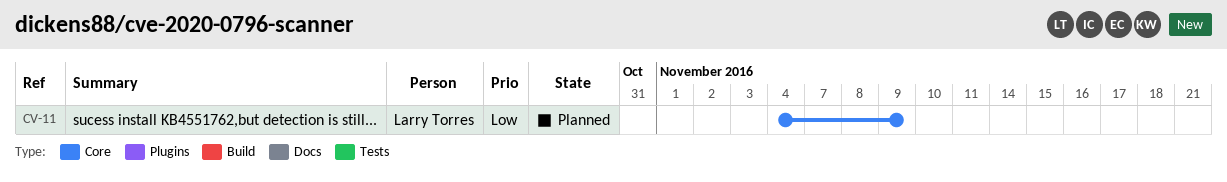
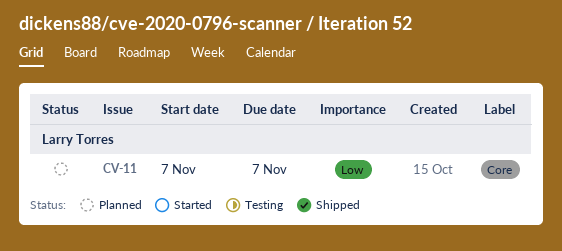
CV-11, start: Nov 4 -> Nov 7
CV-11, due: Nov 9 -> Nov 7

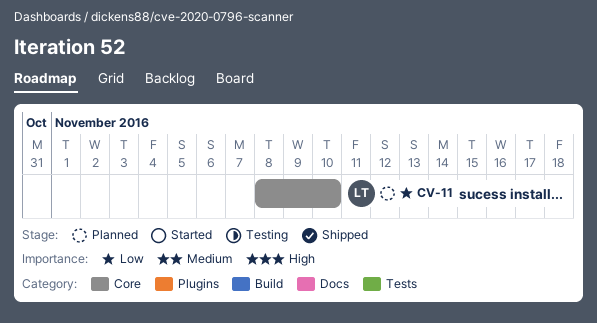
CV-11, start: Nov 7 -> Nov 8
CV-11, due: Nov 7 -> Nov 10

